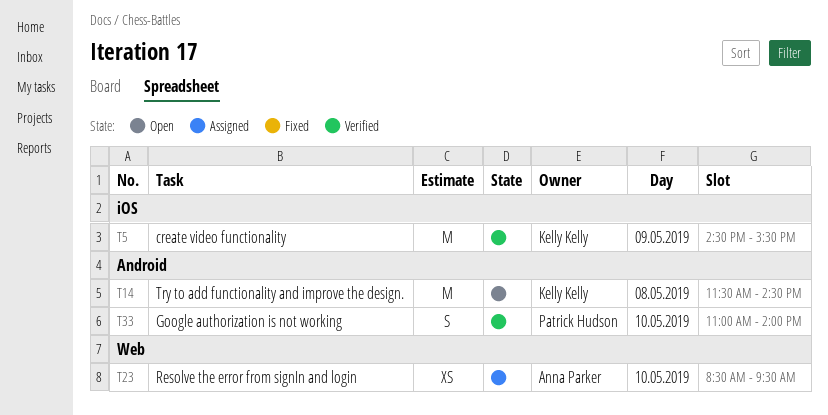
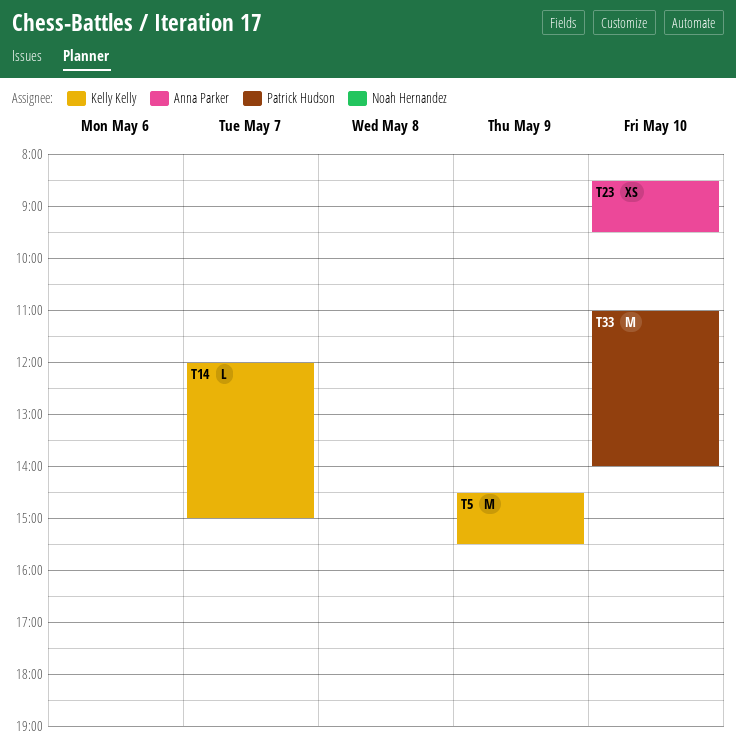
T14, estimate: M -> L
T14, day: May 8 -> May 7
T14, begins: 11:30 -> 12:00
T14, ends: 14:30 -> 15:00
T33, estimate: S -> M

